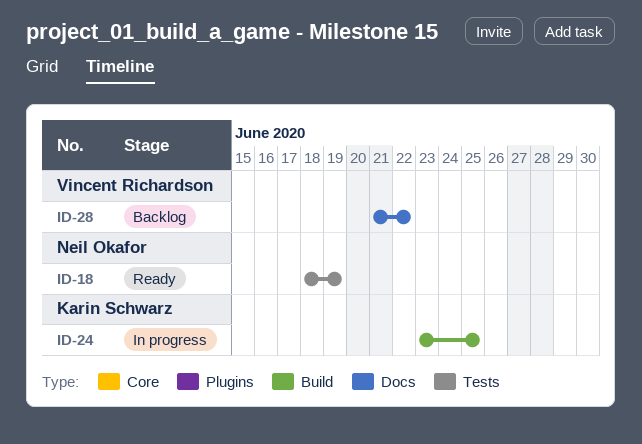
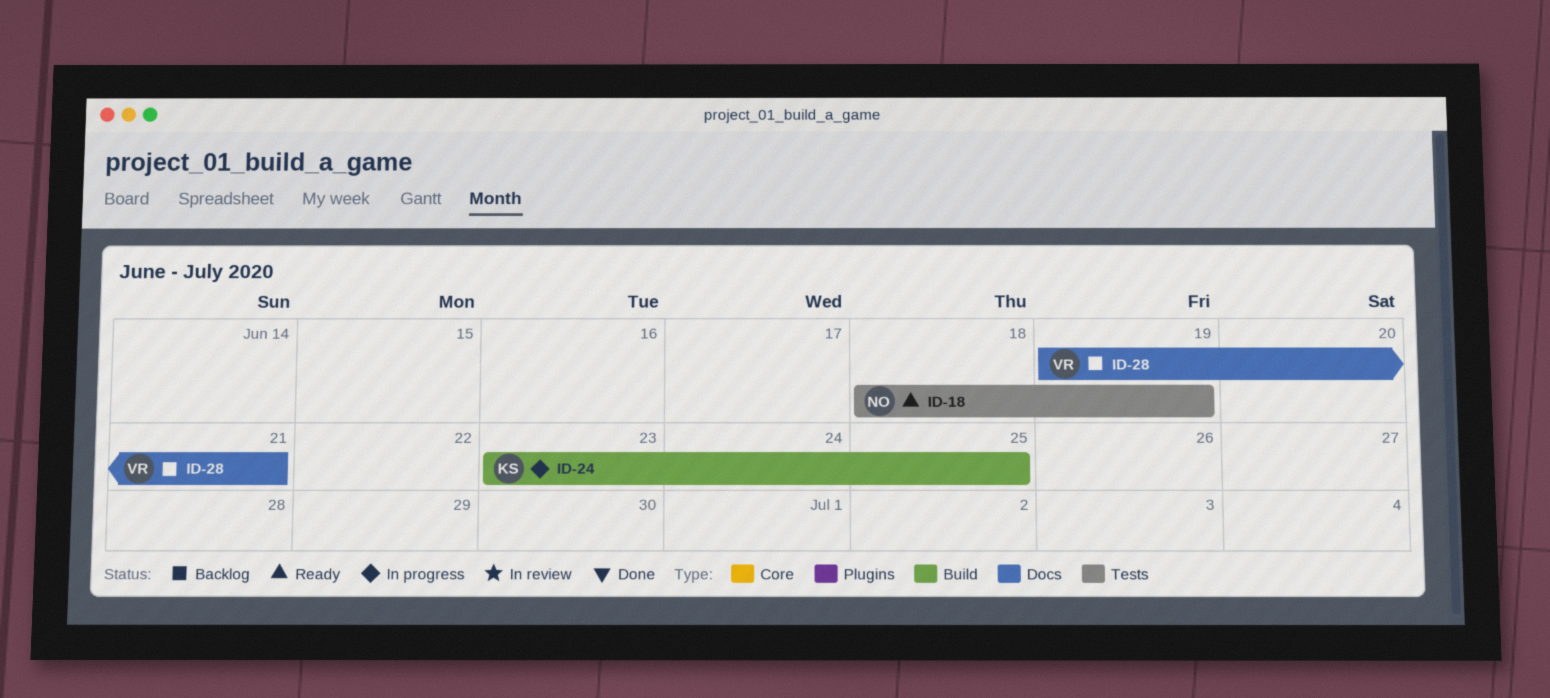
ID-28, start: Jun 21 -> Jun 19
ID-28, due: Jun 22 -> Jun 21

